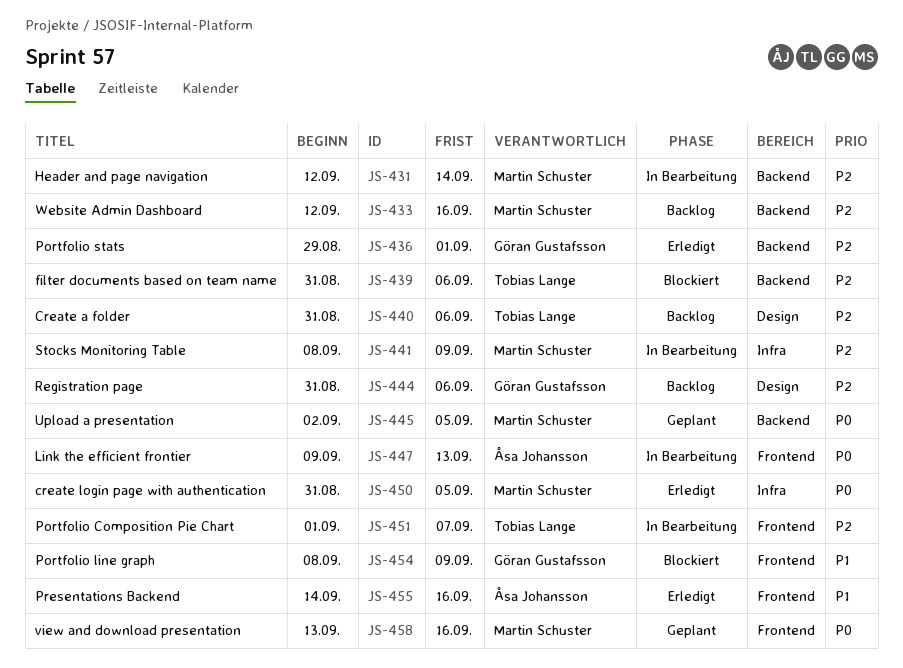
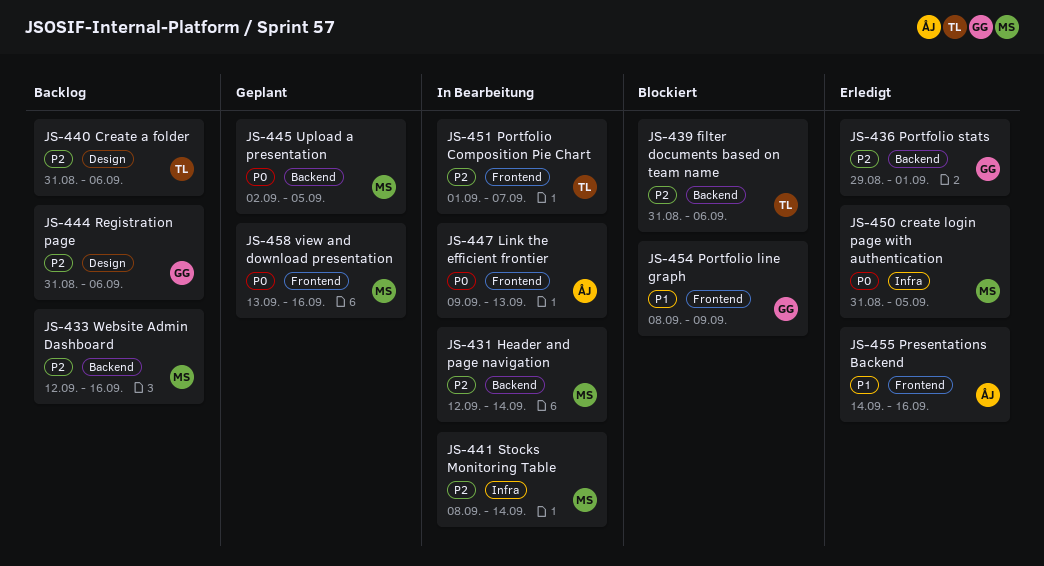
JS-441, due: Sep 9 -> Sep 14

